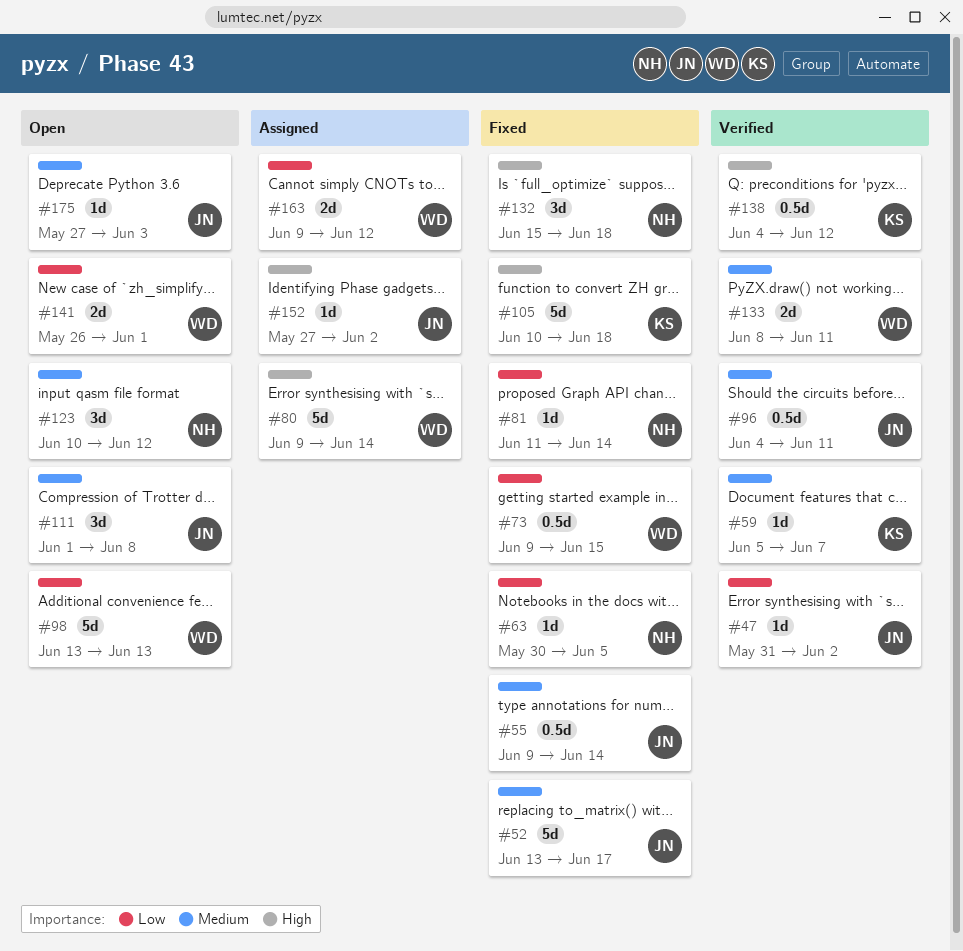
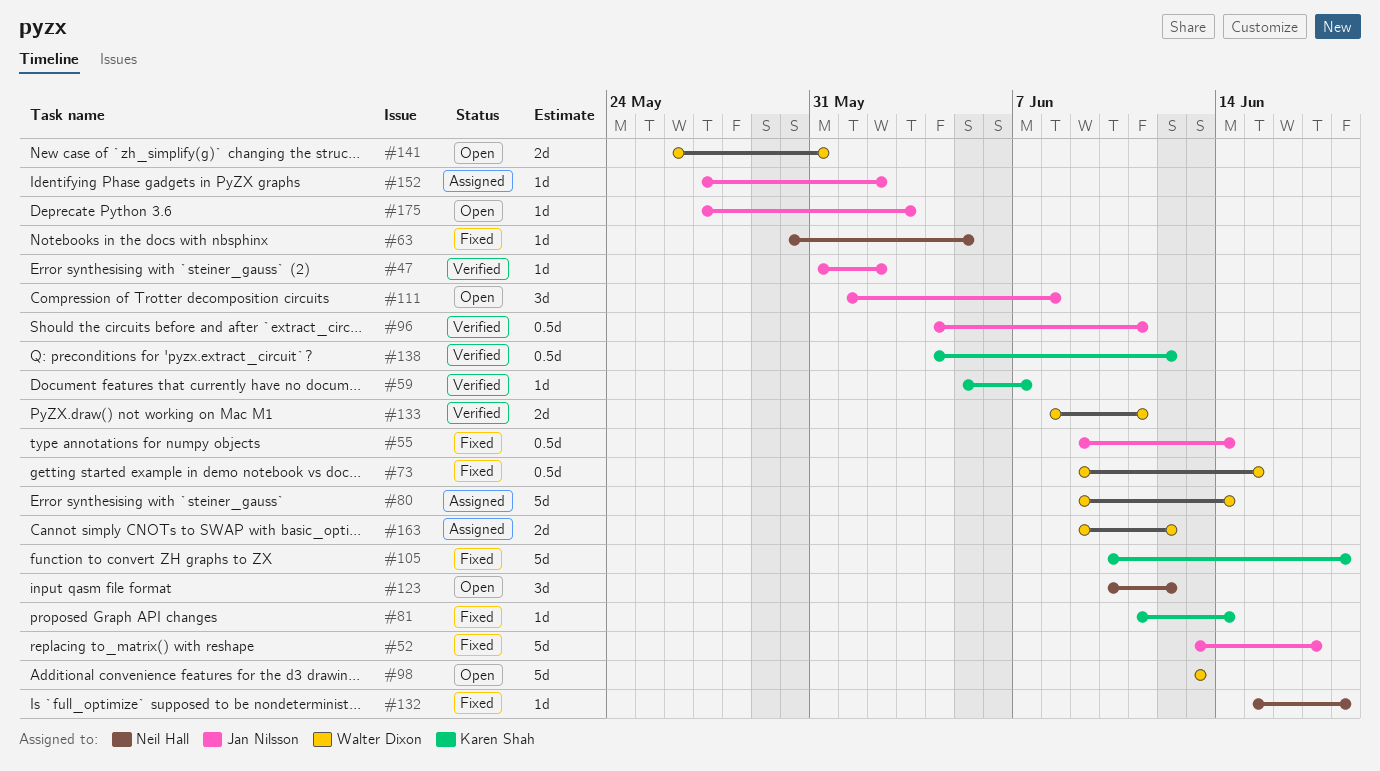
#81, owner: Neil Hall -> Karen Shah
#132, estimate: 3d -> 1d
#141, due: Jun 1 -> May 31

